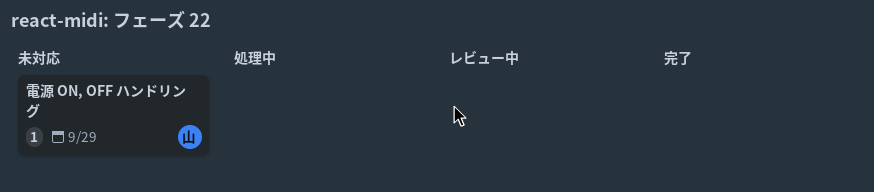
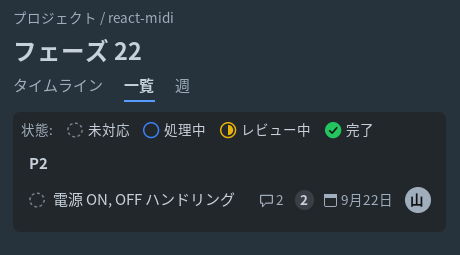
電源 ON, OFF ハンドリング, estimate: 1 -> 2
電源 ON, OFF ハンドリング, due: Sep 29 -> Sep 22

